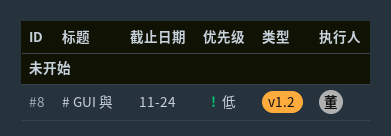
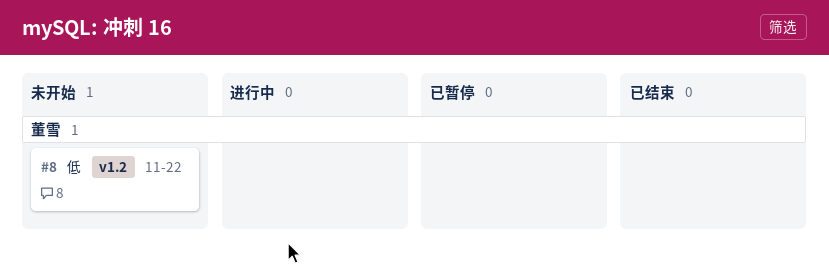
#8, due: Nov 24 -> Nov 22

